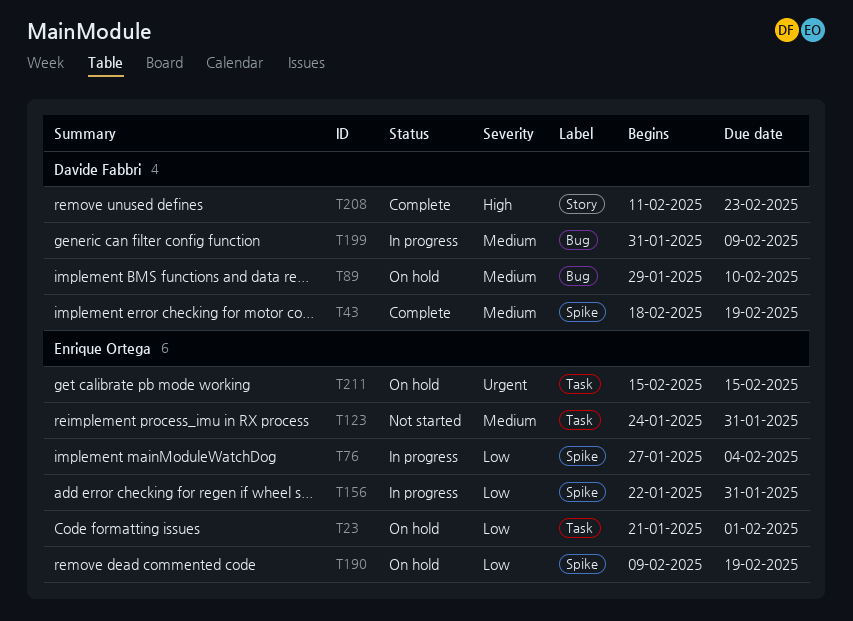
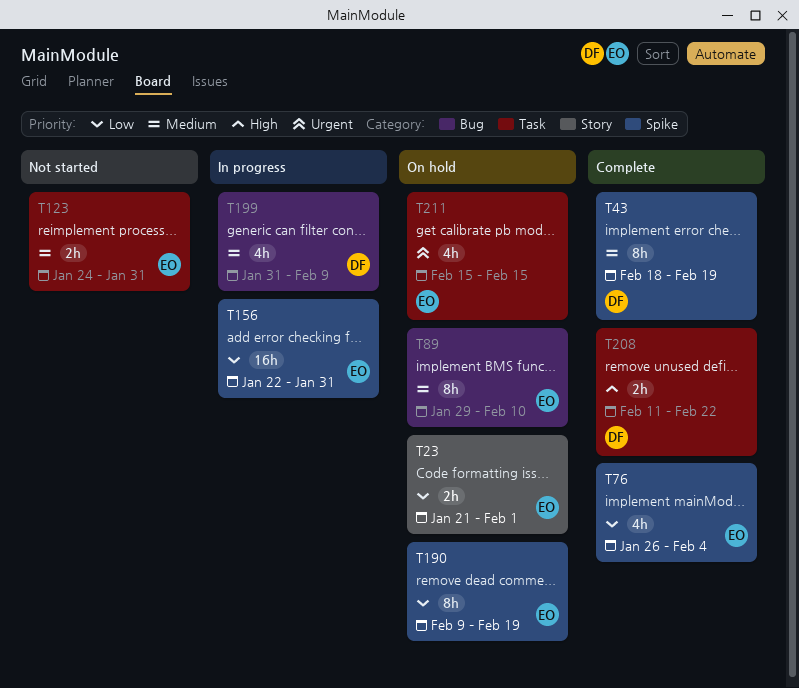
T23, label: Task -> Story
T76, status: In progress -> Complete
T76, start: Jan 27 -> Jan 26
T89, owner: Davide Fabbri -> Enrique Ortega
T208, label: Story -> Task
T208, due: Feb 23 -> Feb 22

